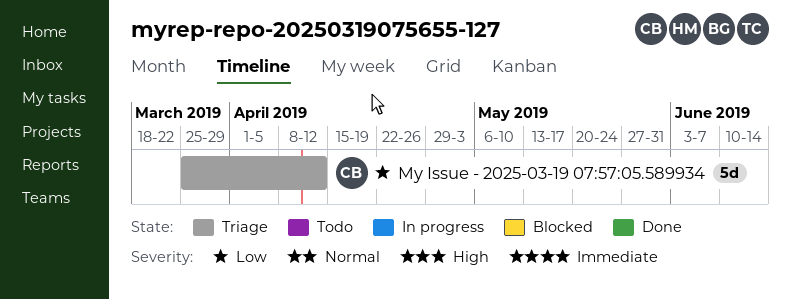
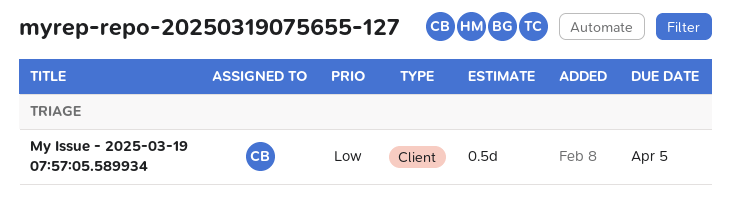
My Issue - 2025-03-19 07:57:05.589934, estimate: 5d -> 0.5d
My Issue - 2025-03-19 07:57:05.589934, due: Apr 12 -> Apr 5

